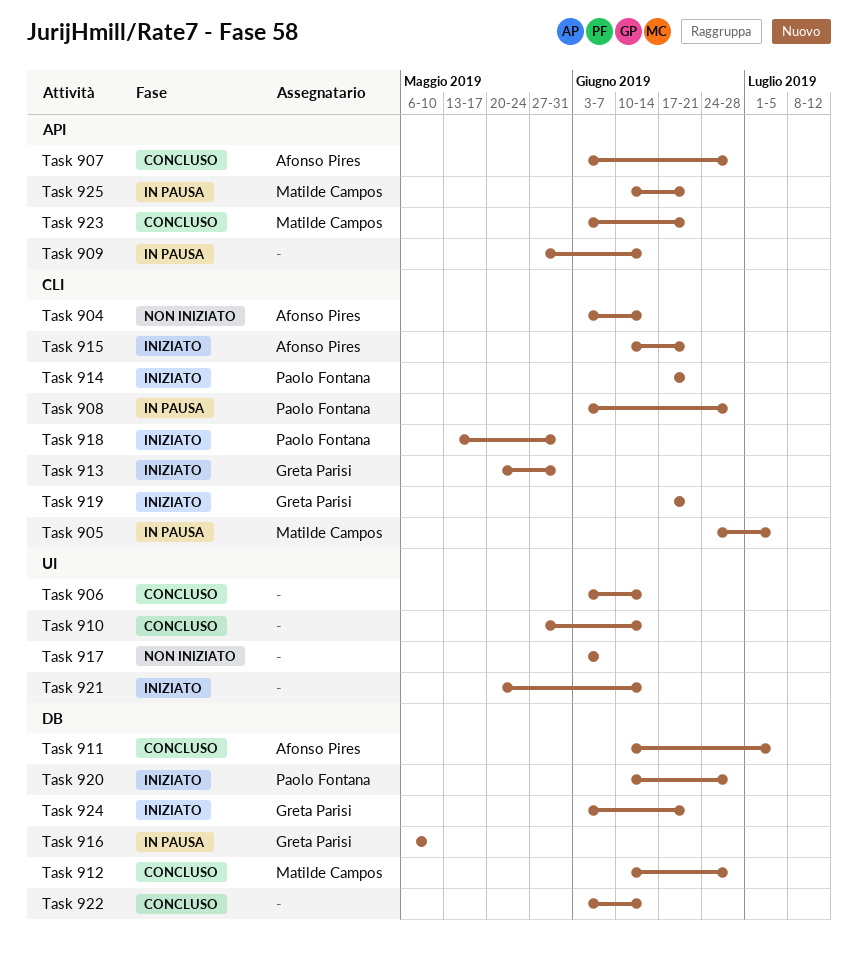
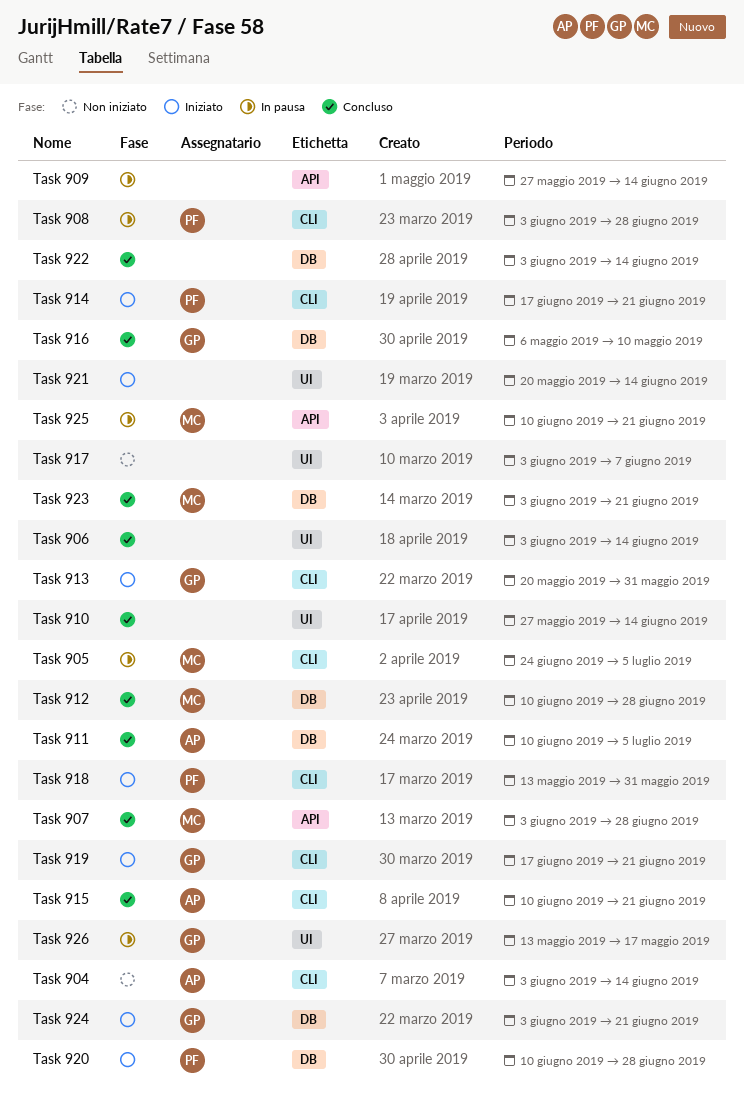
Task 907, owner: Afonso Pires -> Matilde Campos
Task 915, status: Iniziato -> Concluso
Task 916, status: In pausa -> Concluso
Task 923, label: API -> DB
Task 926: none -> present

